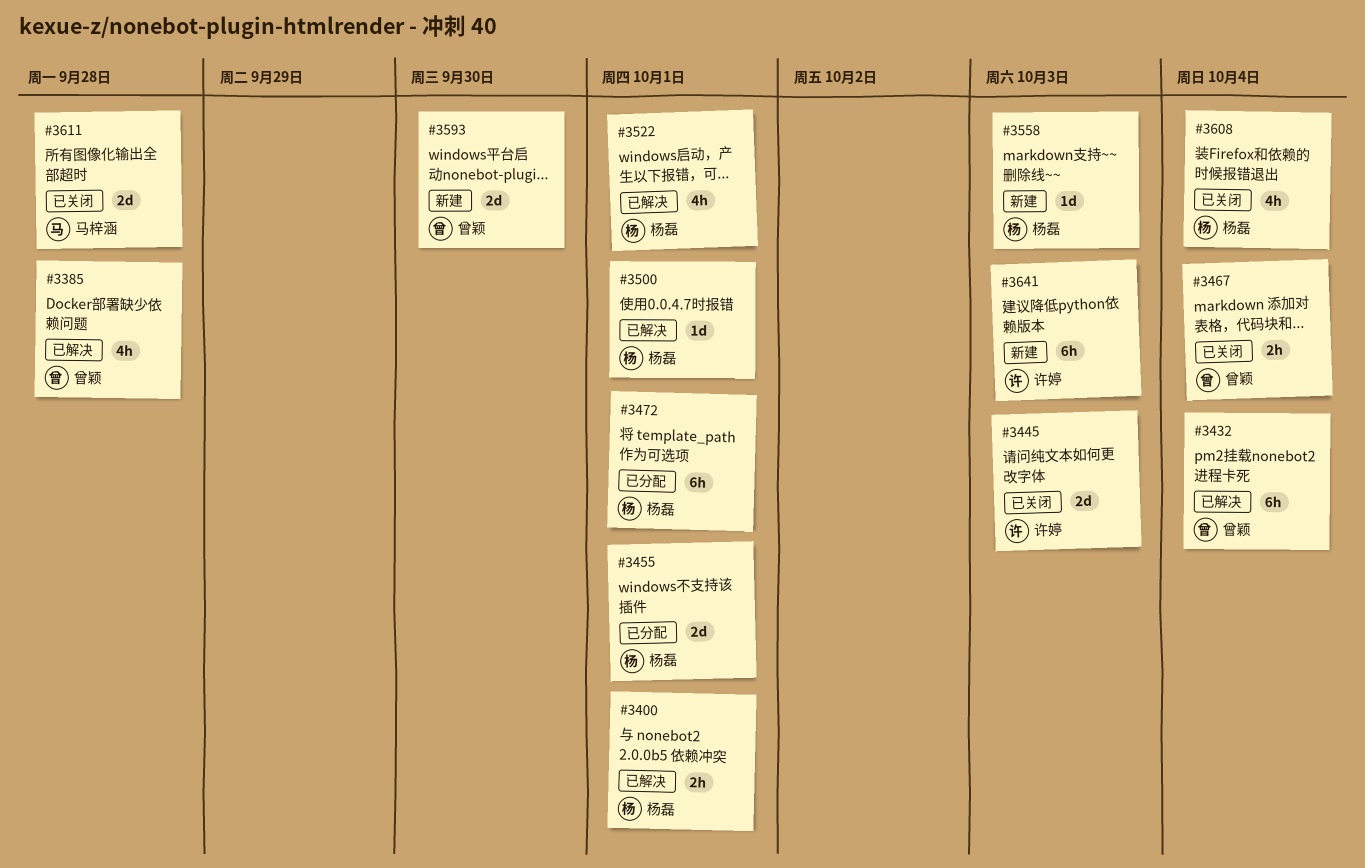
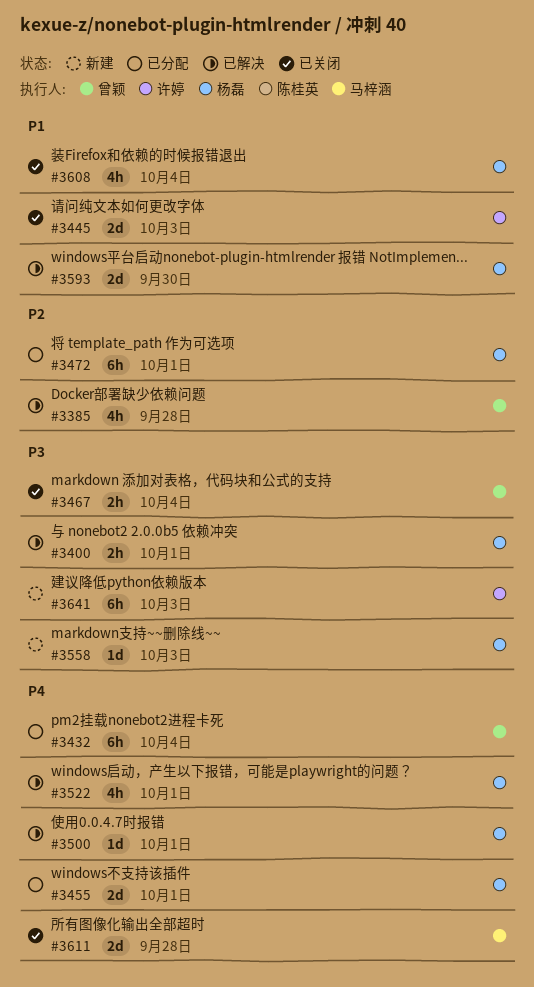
#3432, status: 已解决 -> 已分配
#3593, status: 新建 -> 已解决
#3593, owner: 曾颖 -> 杨磊

